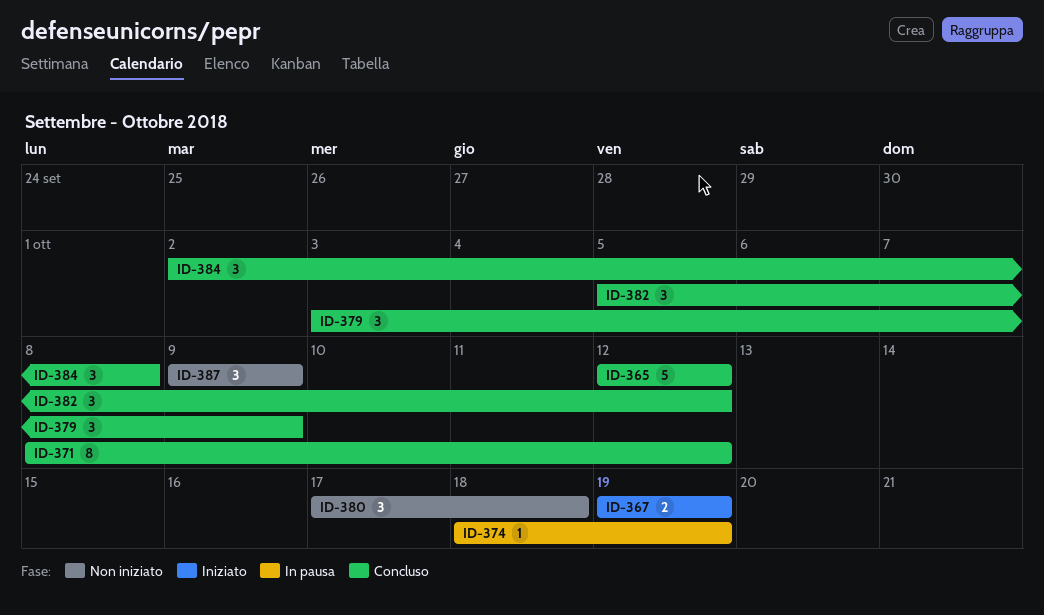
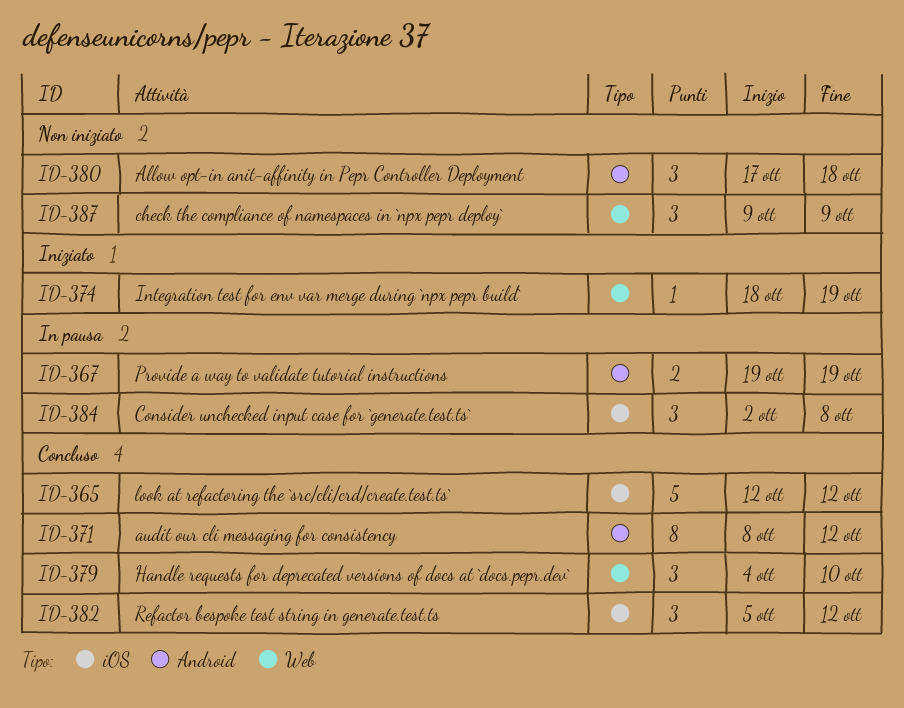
ID-367, status: Iniziato -> In pausa
ID-374, status: In pausa -> Iniziato
ID-379, start: Oct 3 -> Oct 4
ID-379, due: Oct 9 -> Oct 10
ID-384, status: Concluso -> In pausa

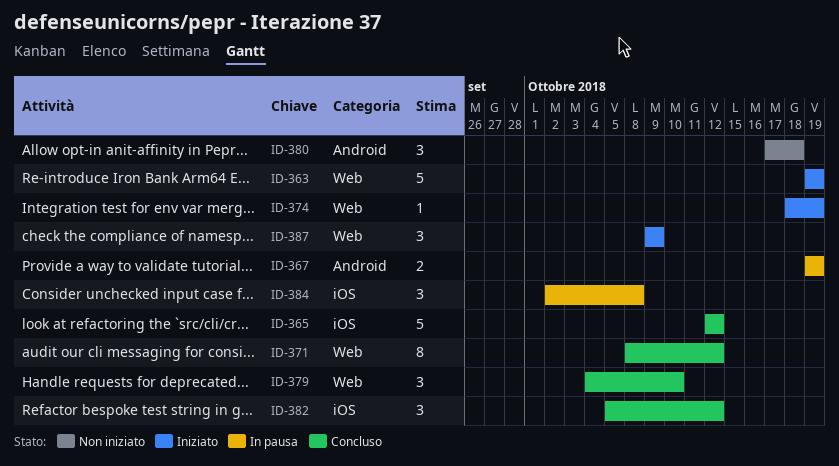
ID-363: none -> present
ID-371, label: Android -> Web
ID-387, status: Non iniziato -> Iniziato

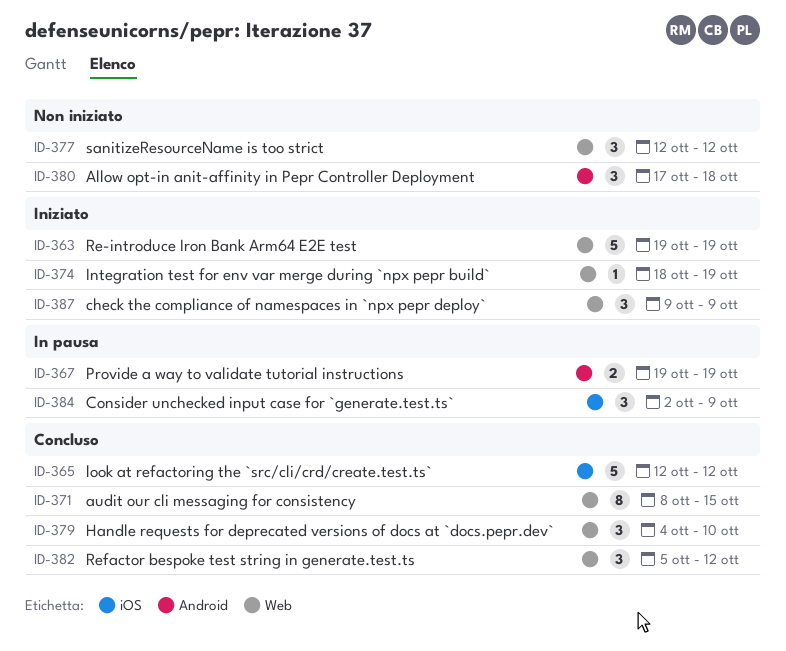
ID-371, due: Oct 12 -> Oct 15
ID-377: none -> present
ID-382, label: iOS -> Web
ID-384, due: Oct 8 -> Oct 9

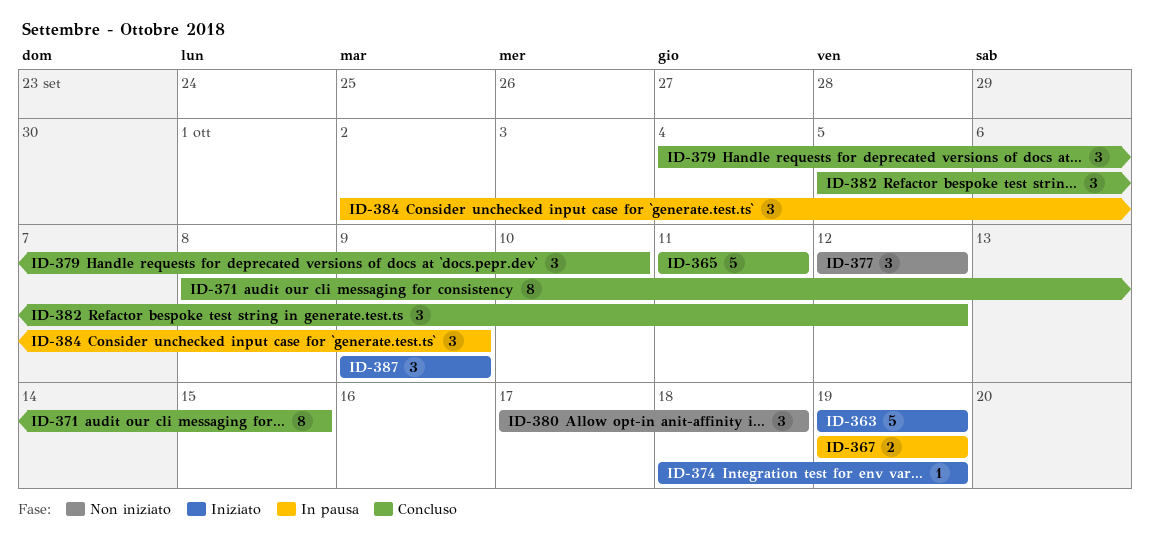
ID-365, start: Oct 12 -> Oct 11
ID-365, due: Oct 12 -> Oct 11

